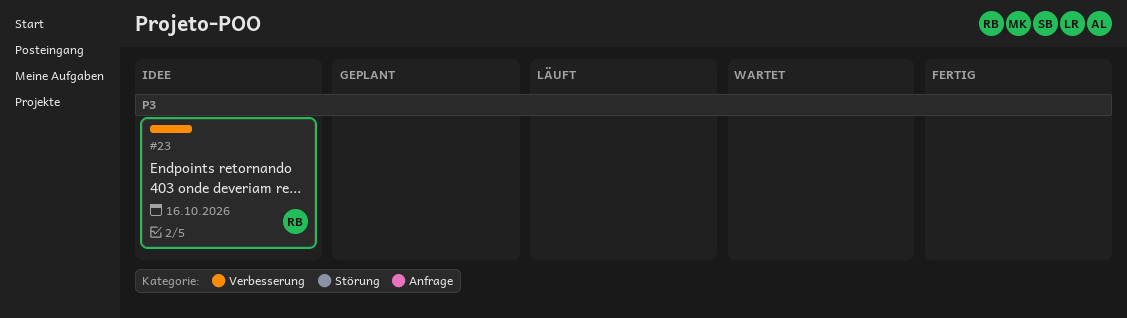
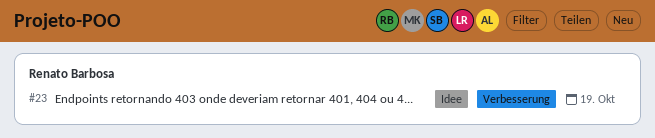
#23, due: Oct 16 -> Oct 19

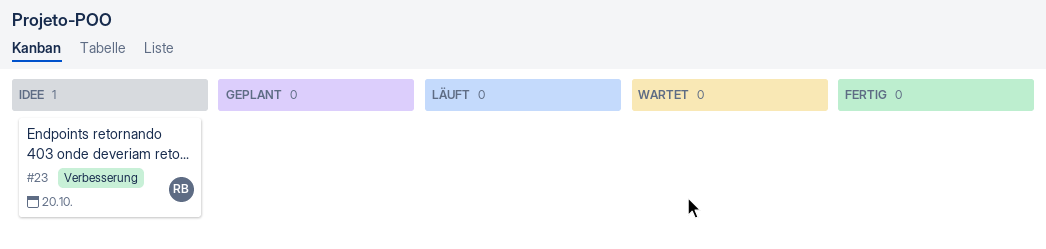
#23, due: Oct 19 -> Oct 20

